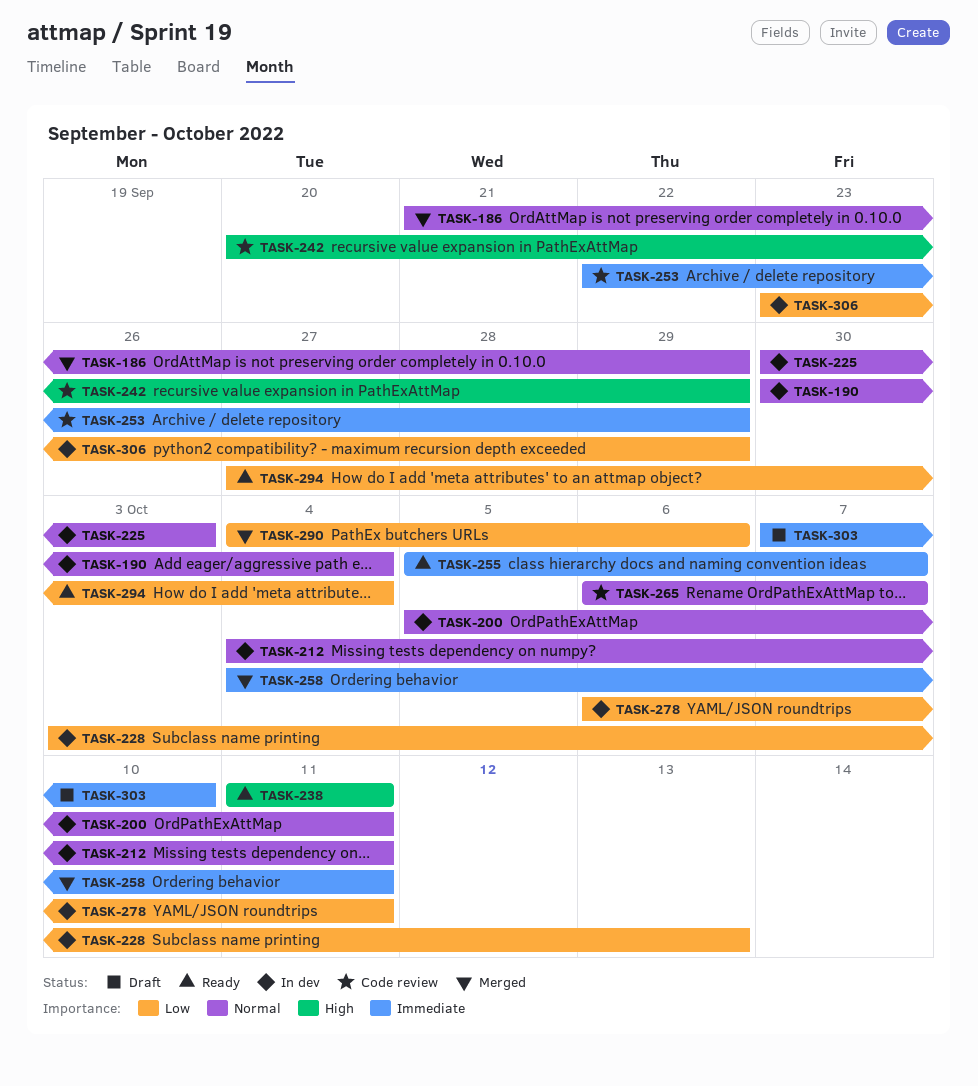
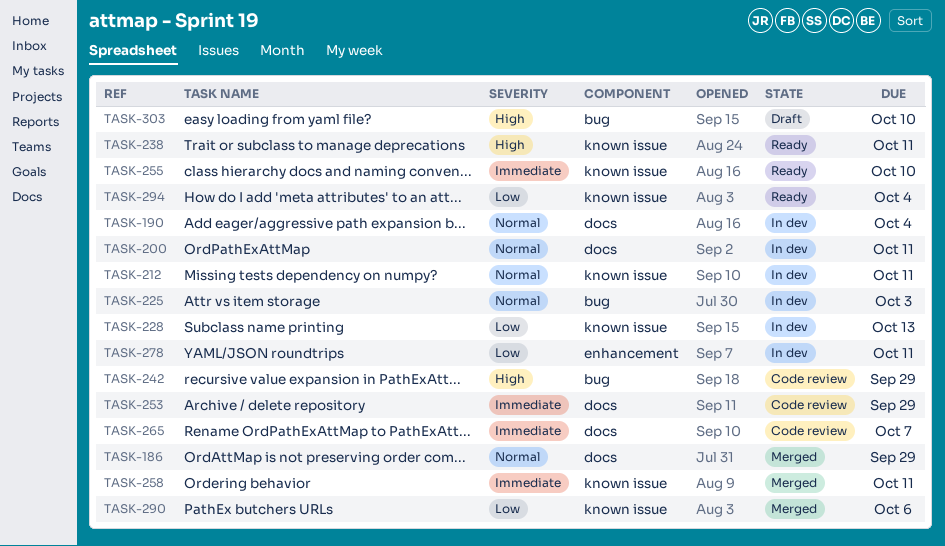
TASK-255, due: Oct 7 -> Oct 10
TASK-265, priority: Normal -> Immediate
TASK-303, priority: Immediate -> High
TASK-306: present -> none

